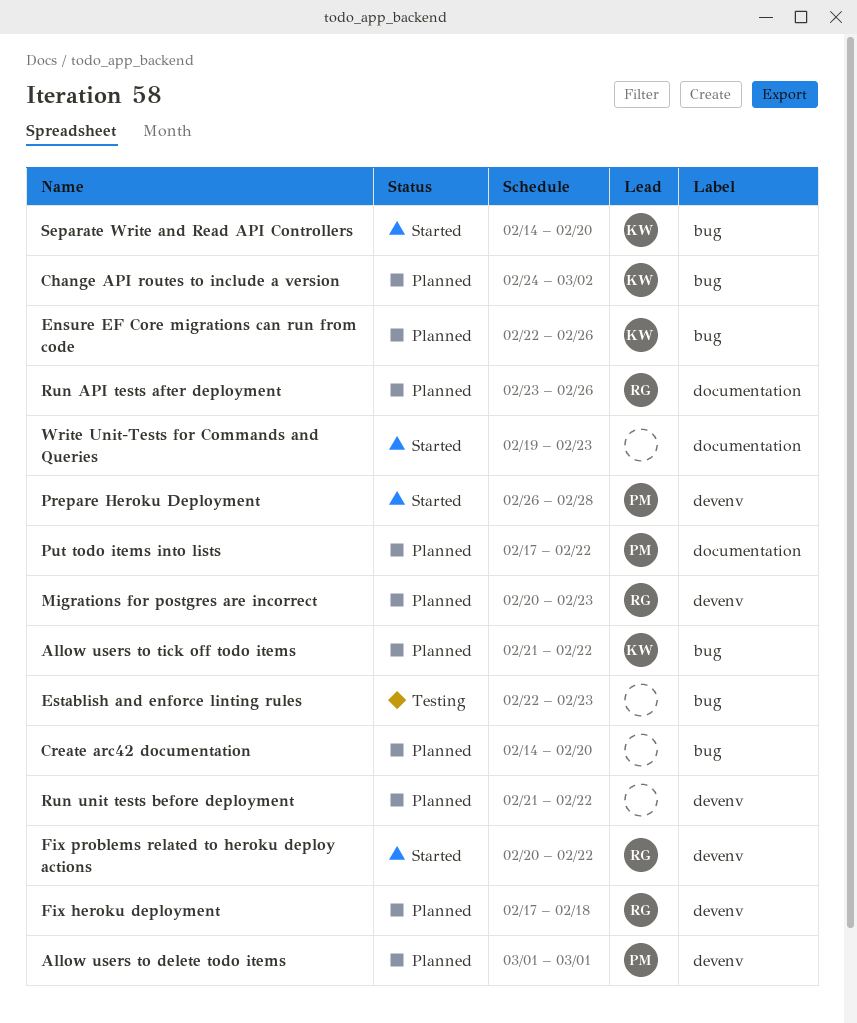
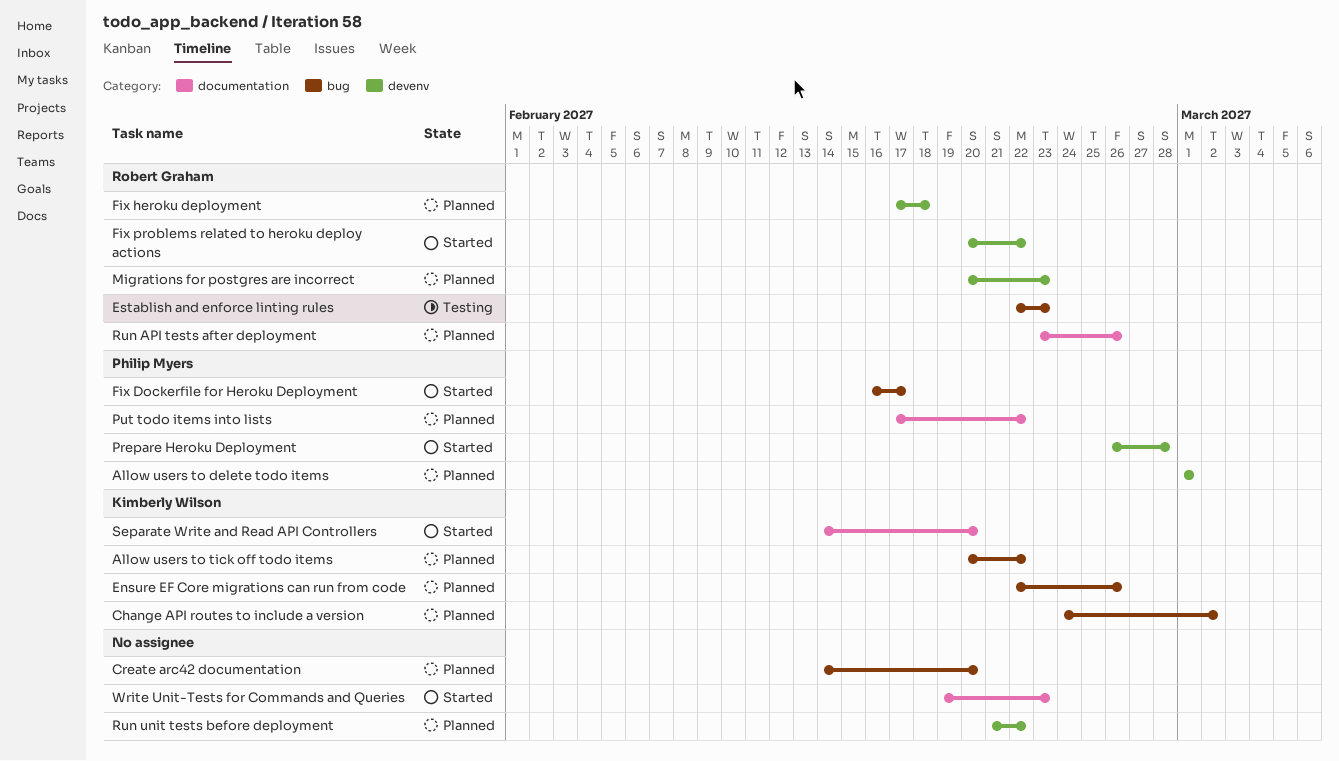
Allow users to tick off todo items, start: Feb 21 -> Feb 20
Establish and enforce linting rules, owner: none -> Robert Graham
Fix Dockerfile for Heroku Deployment: none -> present
Separate Write and Read API Controllers, label: bug -> documentation

